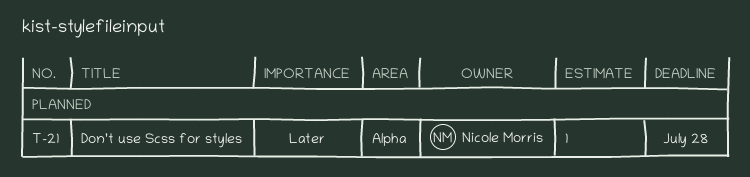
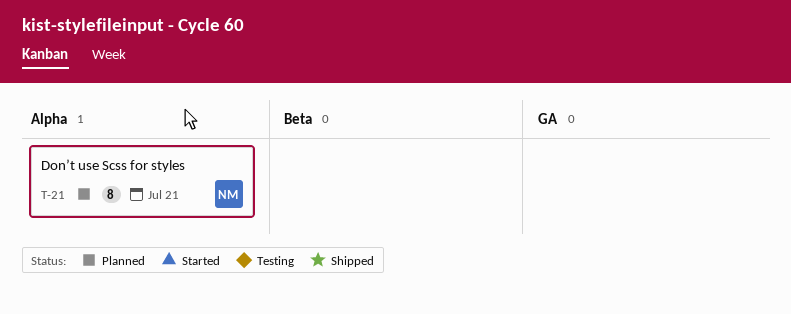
T-21, estimate: 1 -> 8
T-21, due: Jul 28 -> Jul 21

